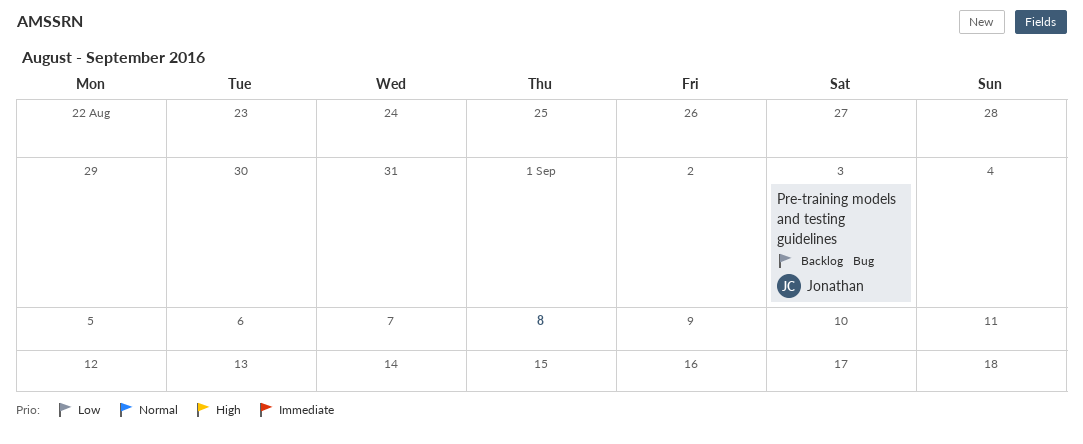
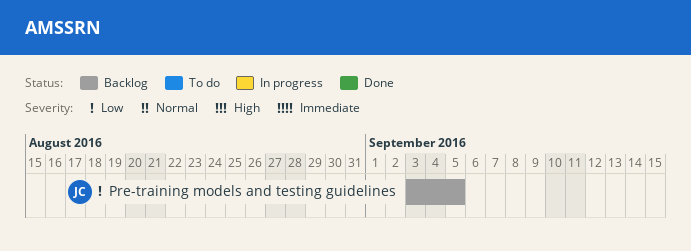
Pre-training models and testing guidelines, due: Sep 3 -> Sep 5

